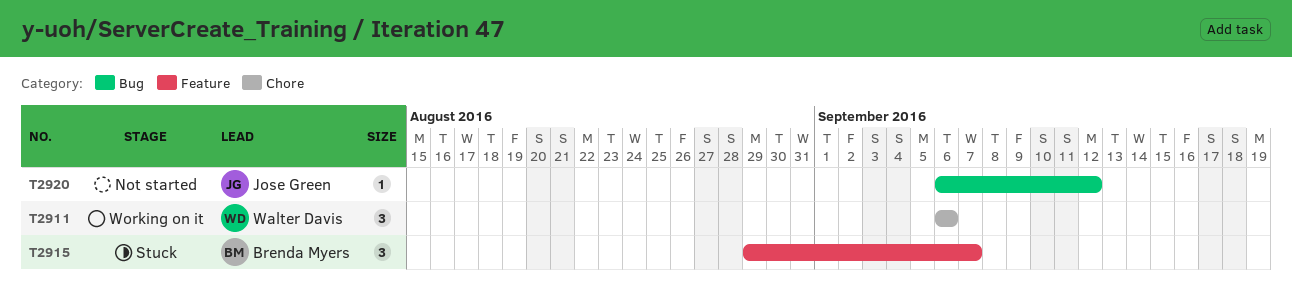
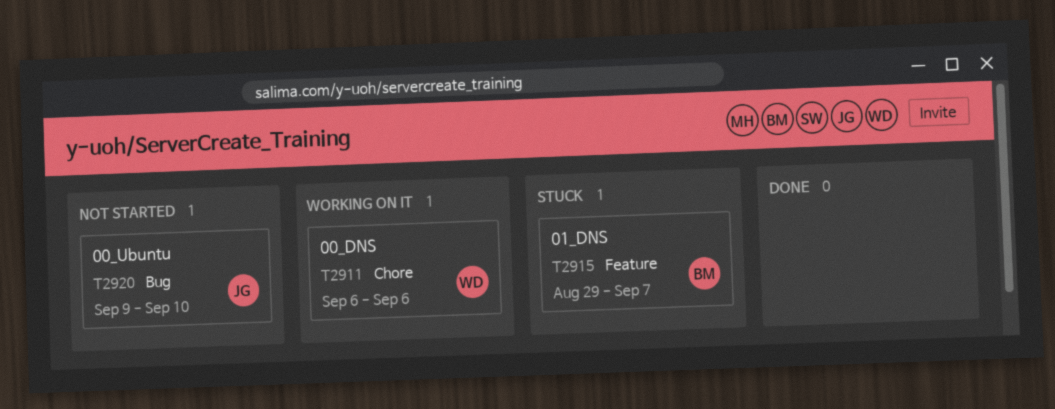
T2920, start: Sep 6 -> Sep 9
T2920, due: Sep 12 -> Sep 10

